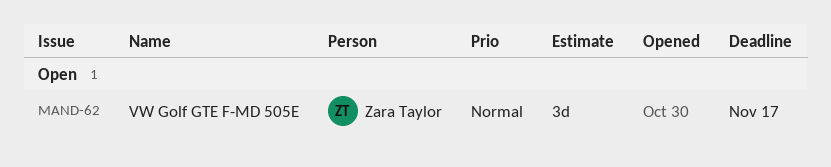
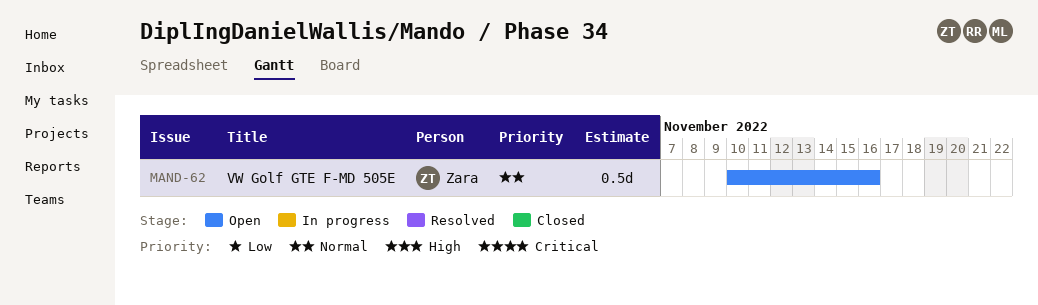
MAND-62, estimate: 3d -> 0.5d
MAND-62, due: Nov 17 -> Nov 16

